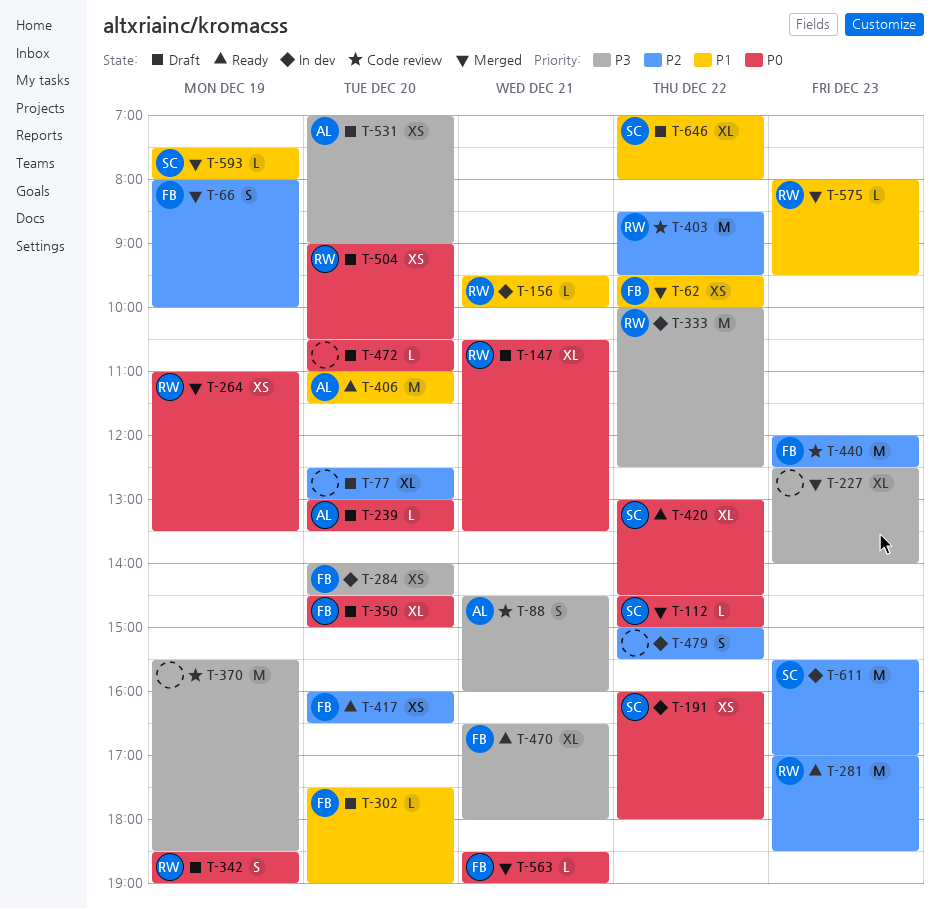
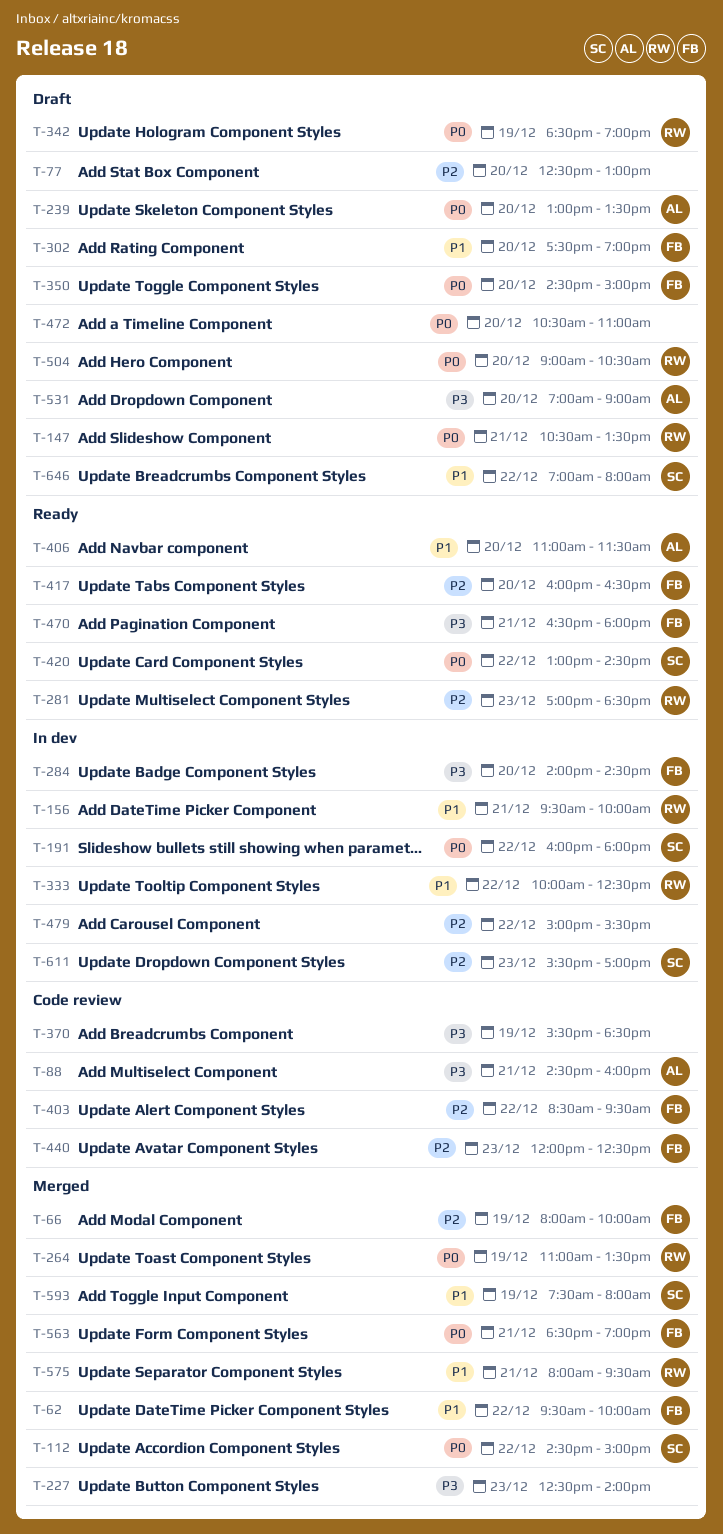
T-333, priority: P3 -> P1
T-403, owner: RW -> FB
T-575, day: Dec 23 -> Dec 21

